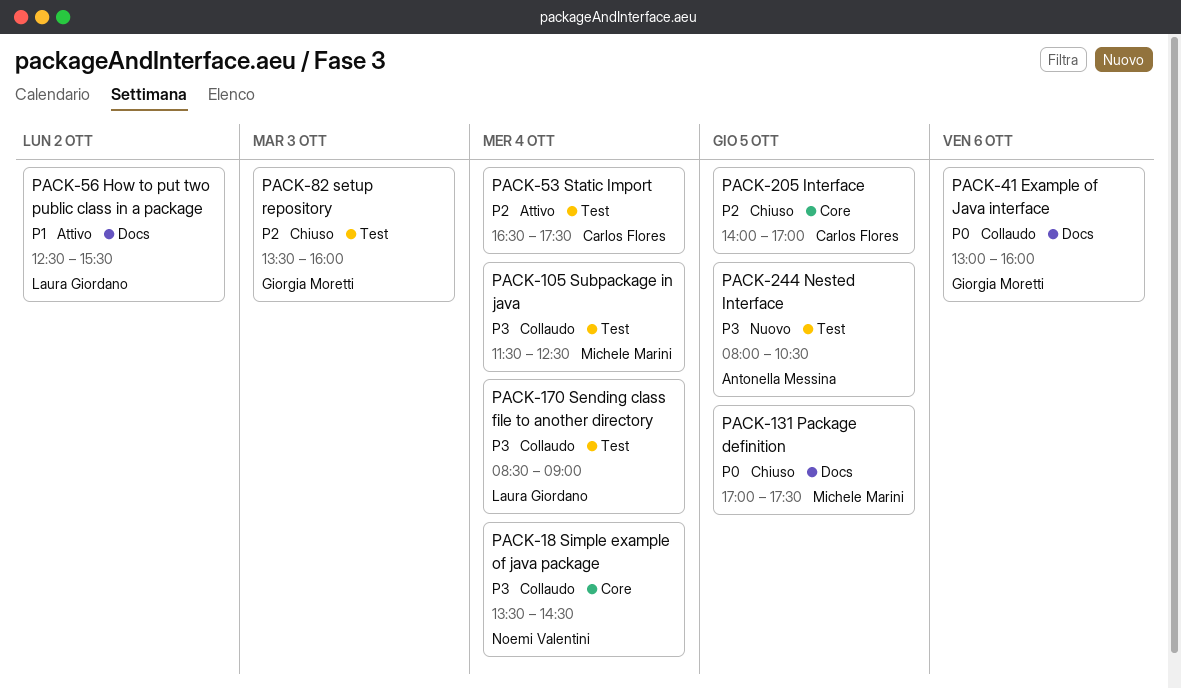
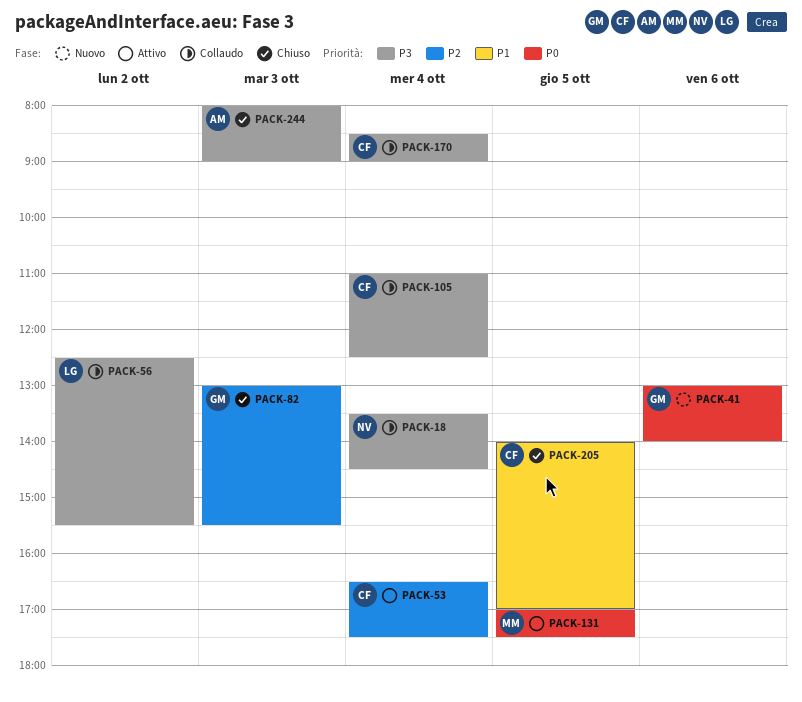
PACK-41, status: Collaudo -> Nuovo
PACK-41, ends: 16:00 -> 14:00
PACK-56, status: Attivo -> Collaudo
PACK-56, priority: P1 -> P3
PACK-82, begins: 13:30 -> 13:00
PACK-82, ends: 16:00 -> 15:30
PACK-105, owner: Michele Marini -> Carlos Flores
PACK-105, begins: 11:30 -> 11:00
PACK-131, status: Chiuso -> Attivo
PACK-170, owner: Laura Giordano -> Carlos Flores
PACK-205, priority: P2 -> P1
PACK-244, status: Nuovo -> Chiuso
PACK-244, day: Oct 5 -> Oct 3
PACK-244, ends: 10:30 -> 09:00

